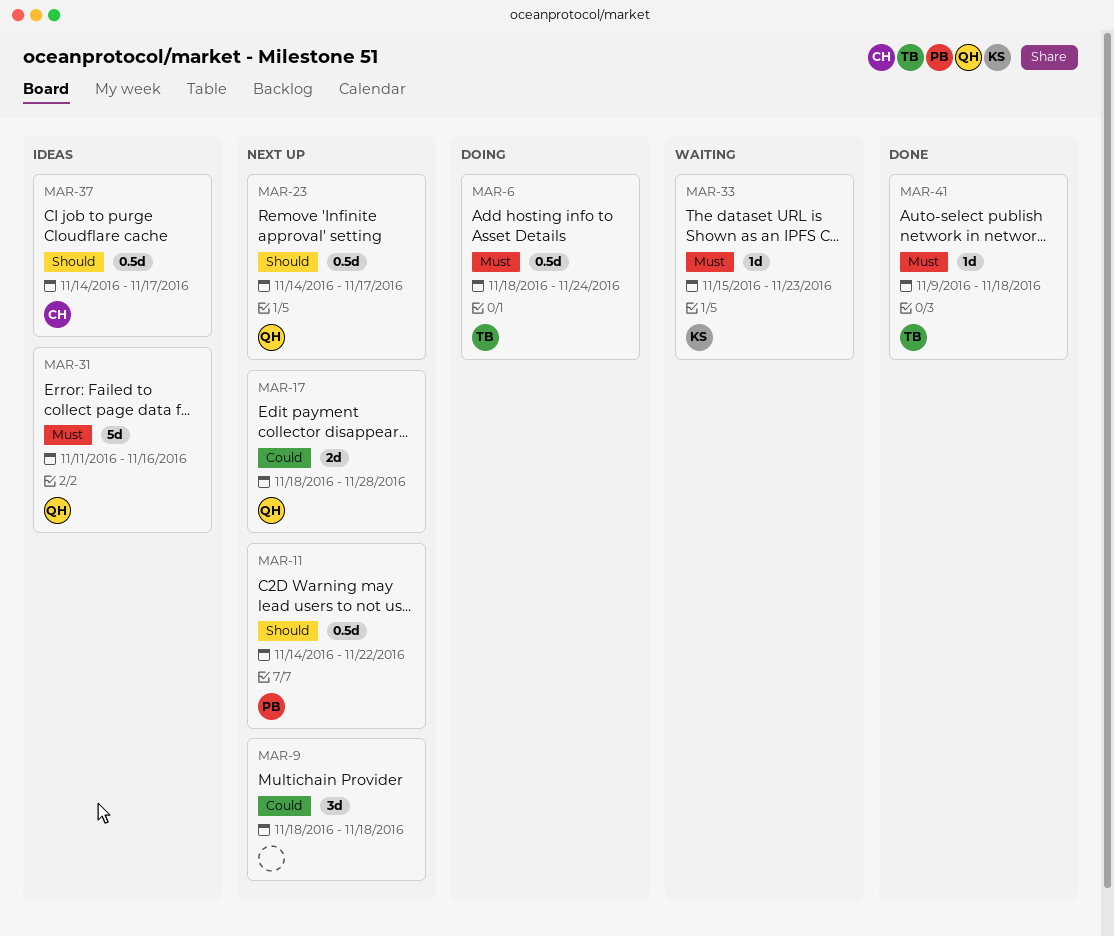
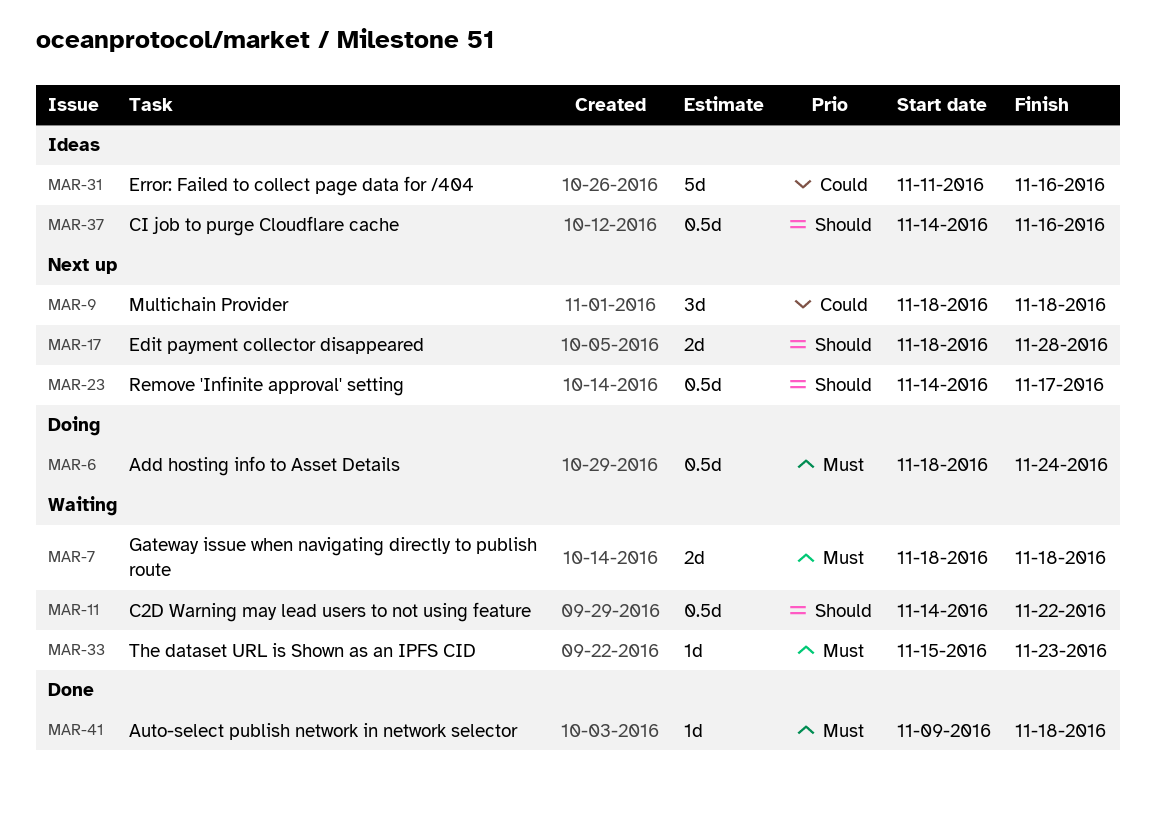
MAR-7: none -> present
MAR-11, status: Next up -> Waiting
MAR-17, priority: Could -> Should
MAR-31, priority: Must -> Could
MAR-37, due: Nov 17 -> Nov 16

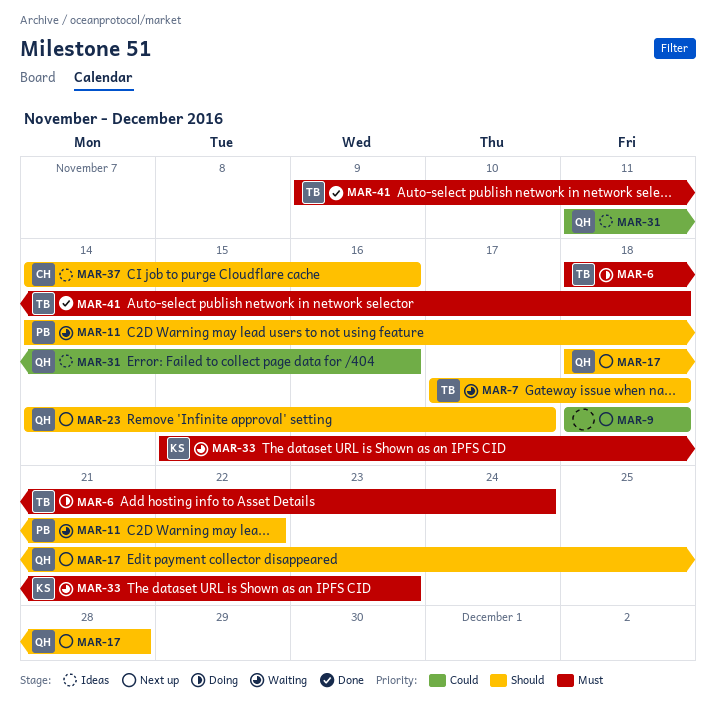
MAR-7, priority: Must -> Should
MAR-7, start: Nov 18 -> Nov 17

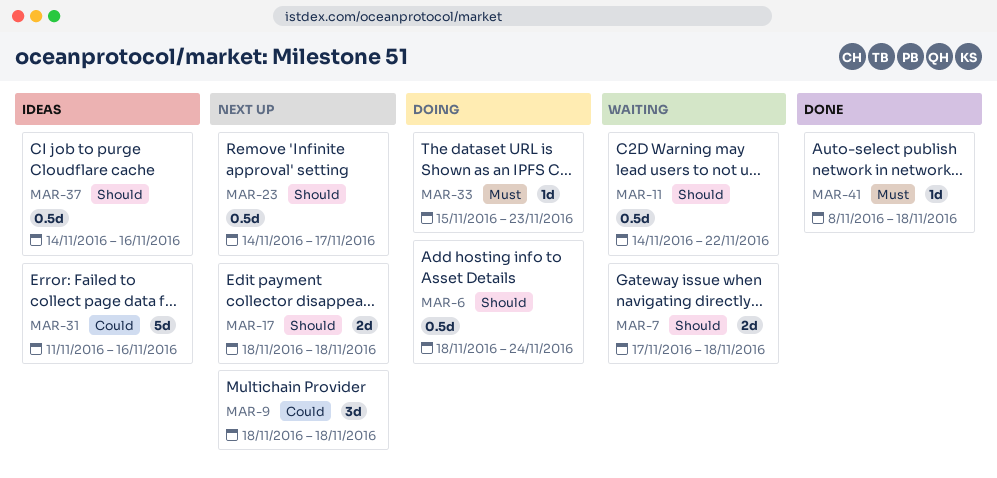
MAR-6, priority: Must -> Should
MAR-17, due: Nov 28 -> Nov 18
MAR-33, status: Waiting -> Doing
MAR-41, start: Nov 9 -> Nov 8

